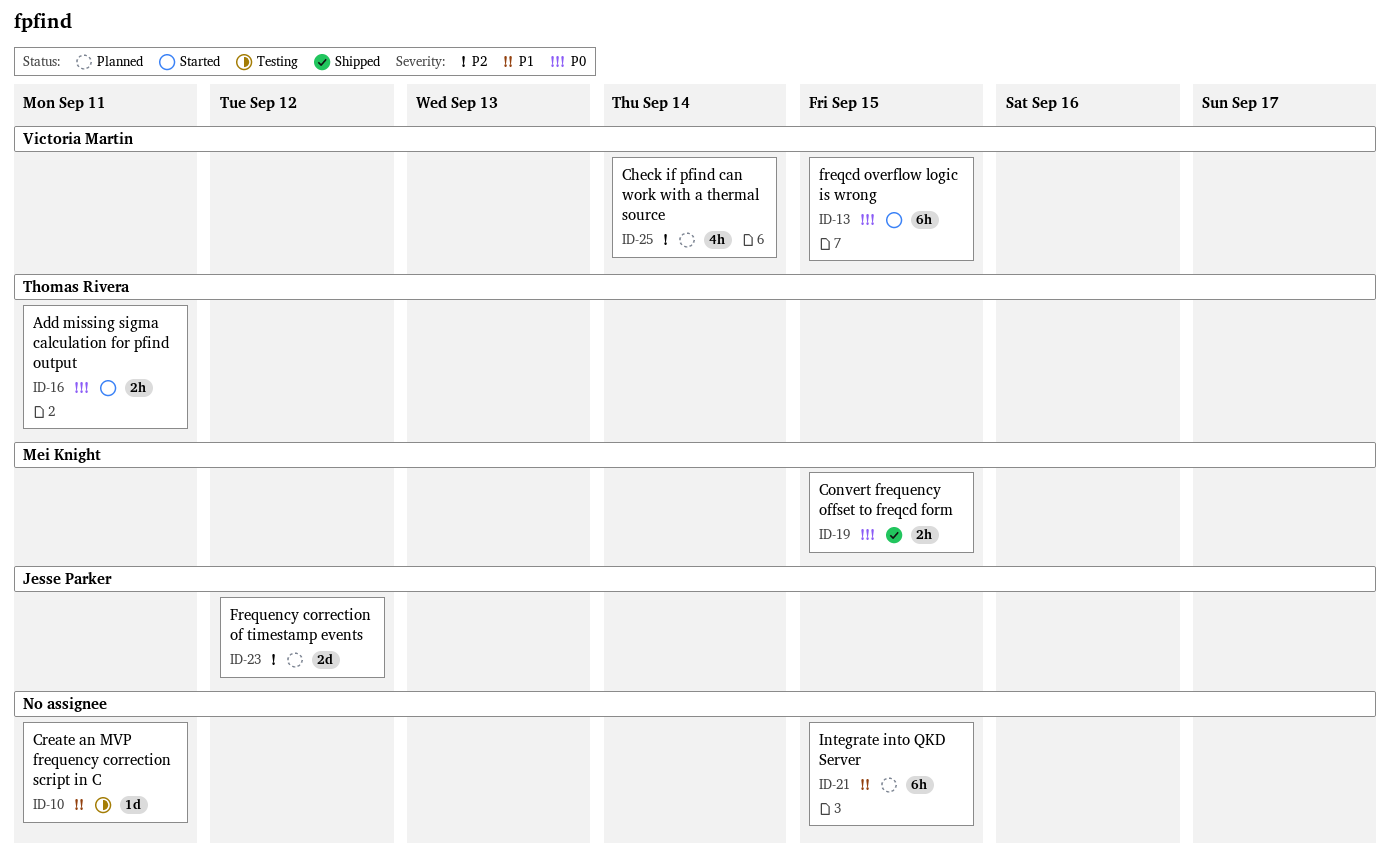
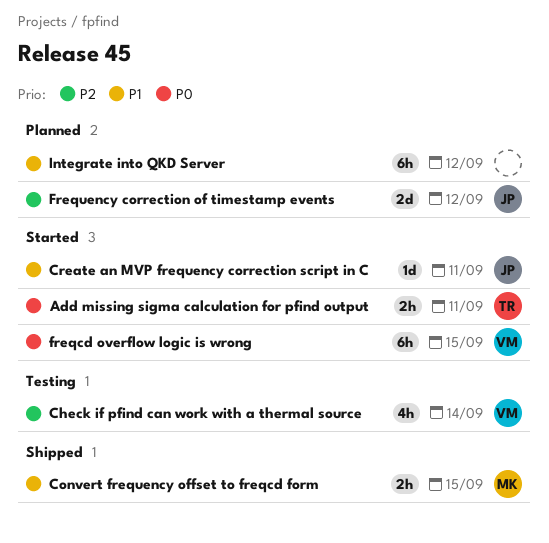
Check if pfind can work with a thermal source, status: Planned -> Testing
Convert frequency offset to freqcd form, priority: P0 -> P1
Create an MVP frequency correction script in C, status: Testing -> Started
Create an MVP frequency correction script in C, owner: none -> Jesse Parker
Integrate into QKD Server, due: Sep 15 -> Sep 12

